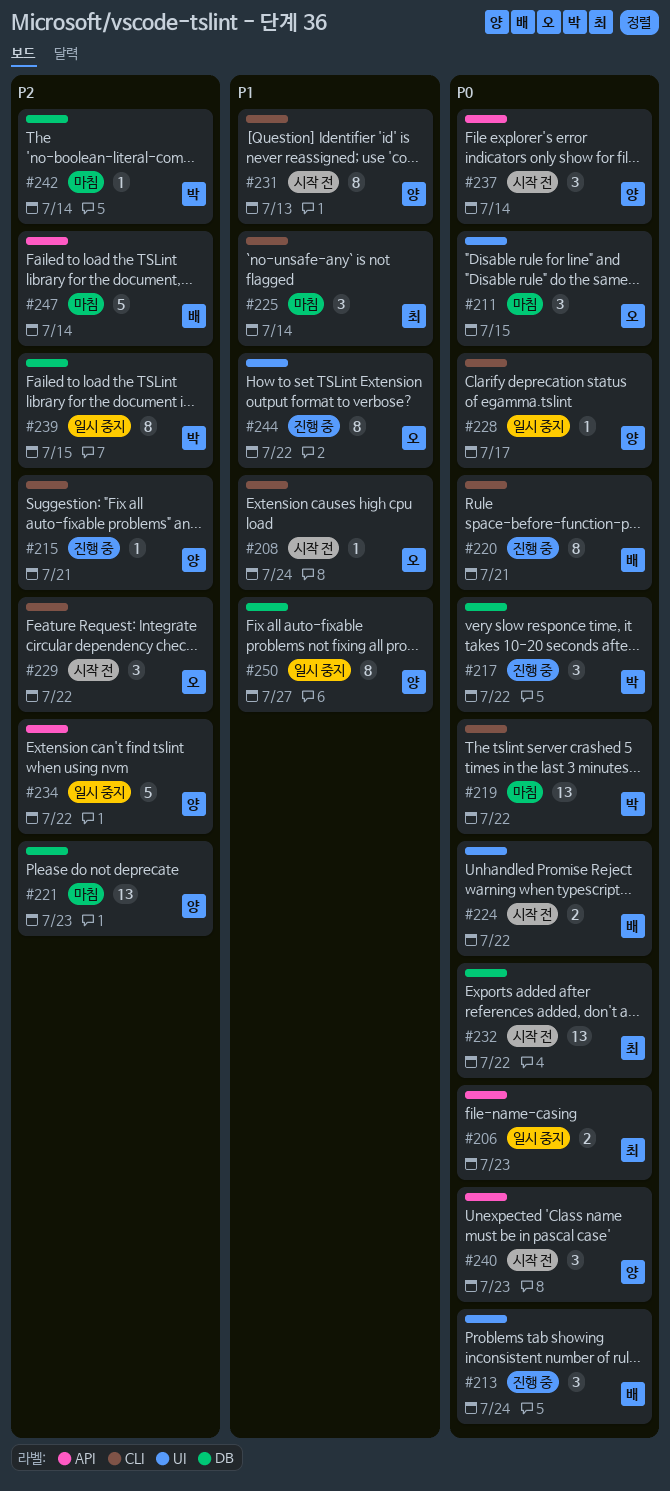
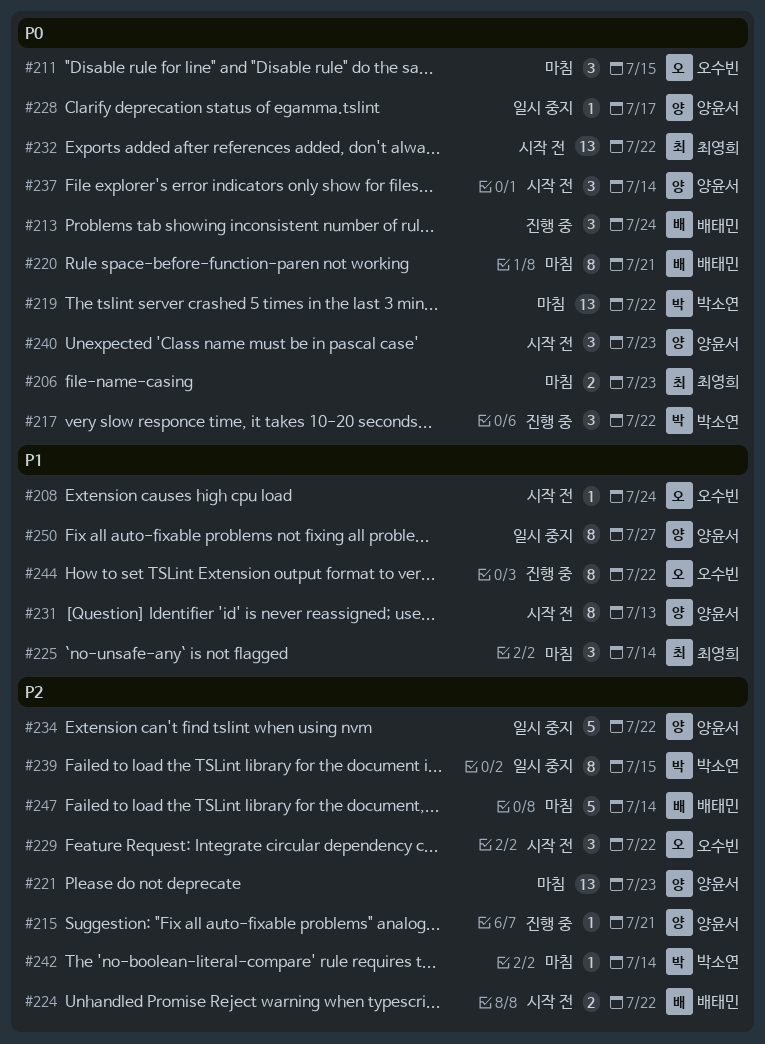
#206, status: 일시 중지 -> 마침
#220, status: 진행 중 -> 마침
#224, priority: P0 -> P2

